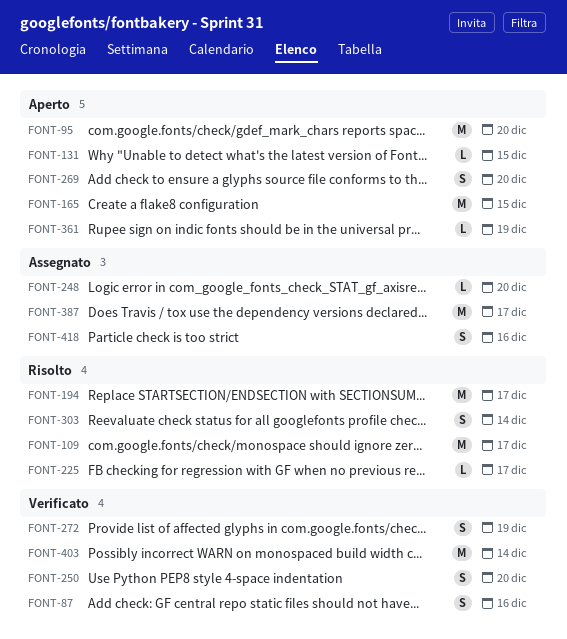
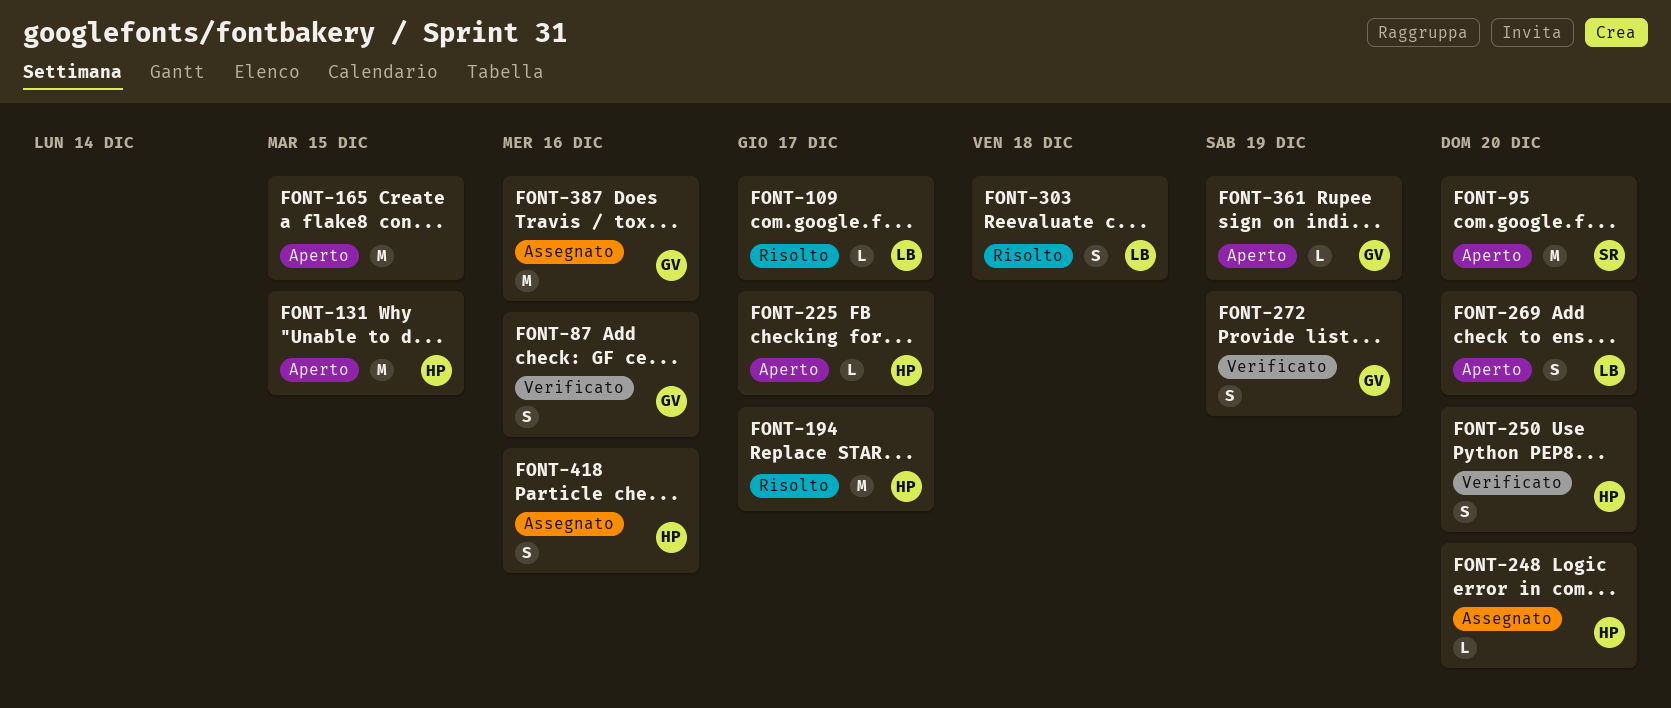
FONT-109, estimate: M -> L
FONT-131, estimate: L -> M
FONT-225, status: Risolto -> Aperto
FONT-303, due: Dec 14 -> Dec 18
FONT-387, due: Dec 17 -> Dec 16
FONT-403: present -> none

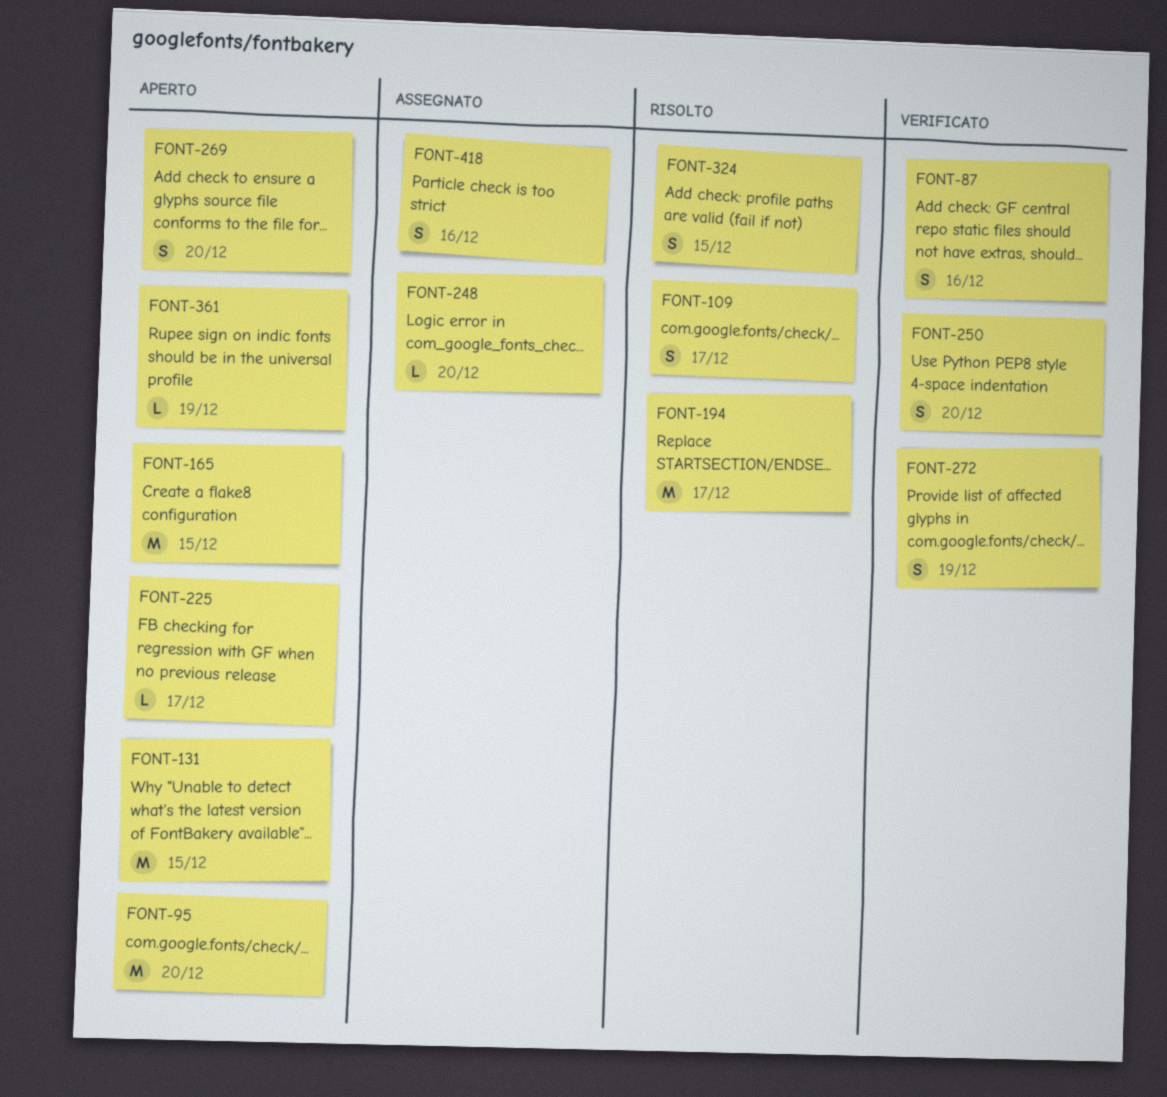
FONT-109, estimate: L -> S
FONT-303: present -> none
FONT-324: none -> present
FONT-387: present -> none

